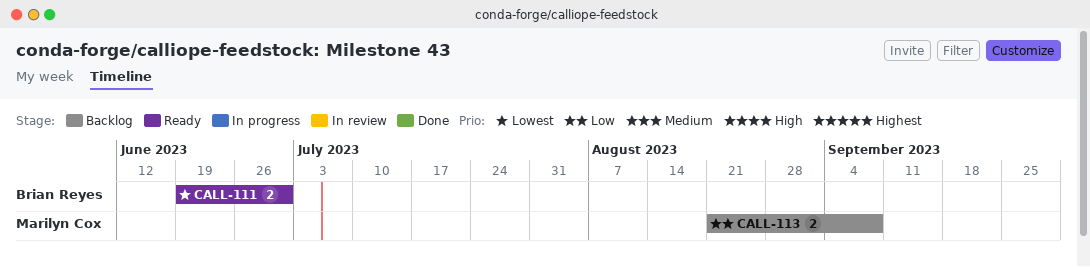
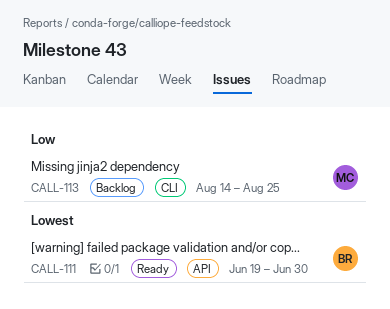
CALL-113, start: Aug 21 -> Aug 14
CALL-113, due: Sep 8 -> Aug 25

